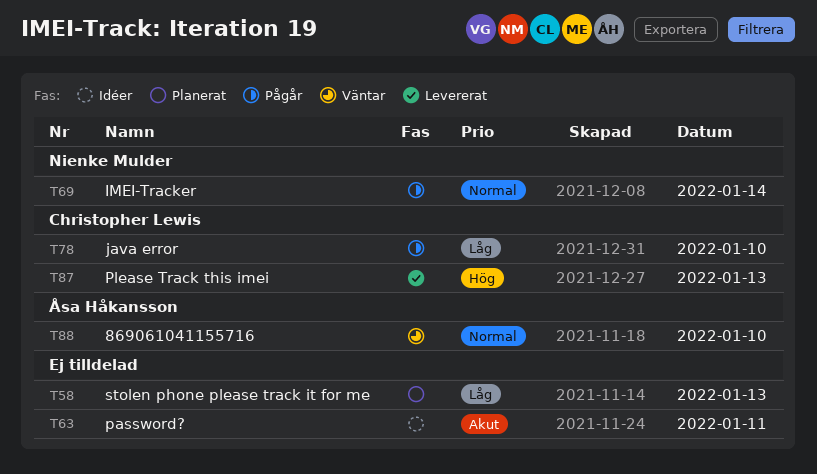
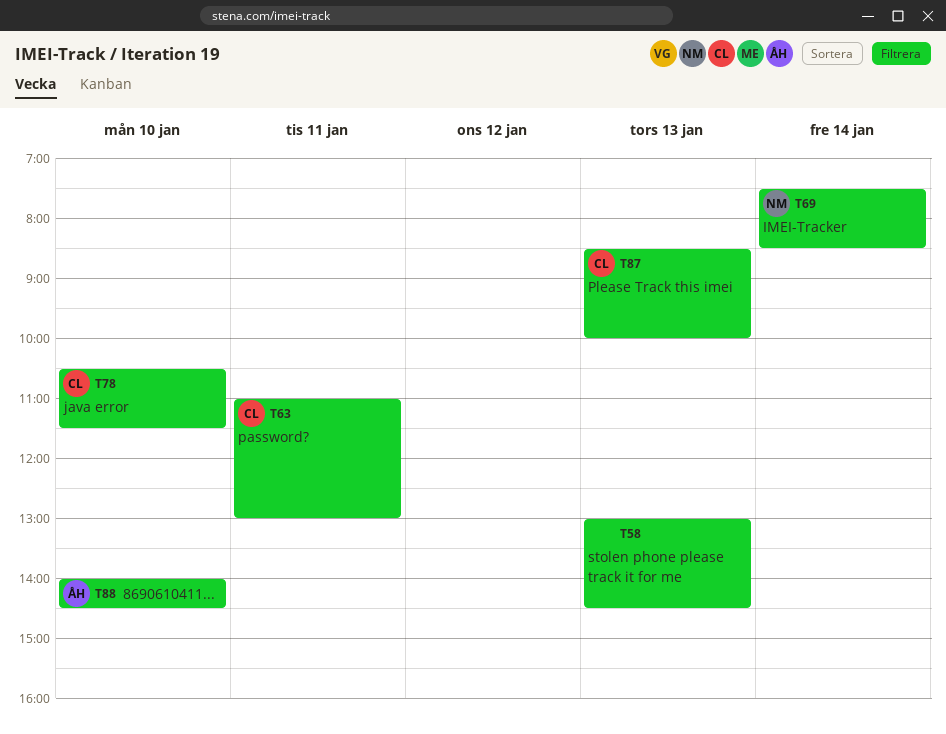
T63, owner: none -> Christopher Lewis

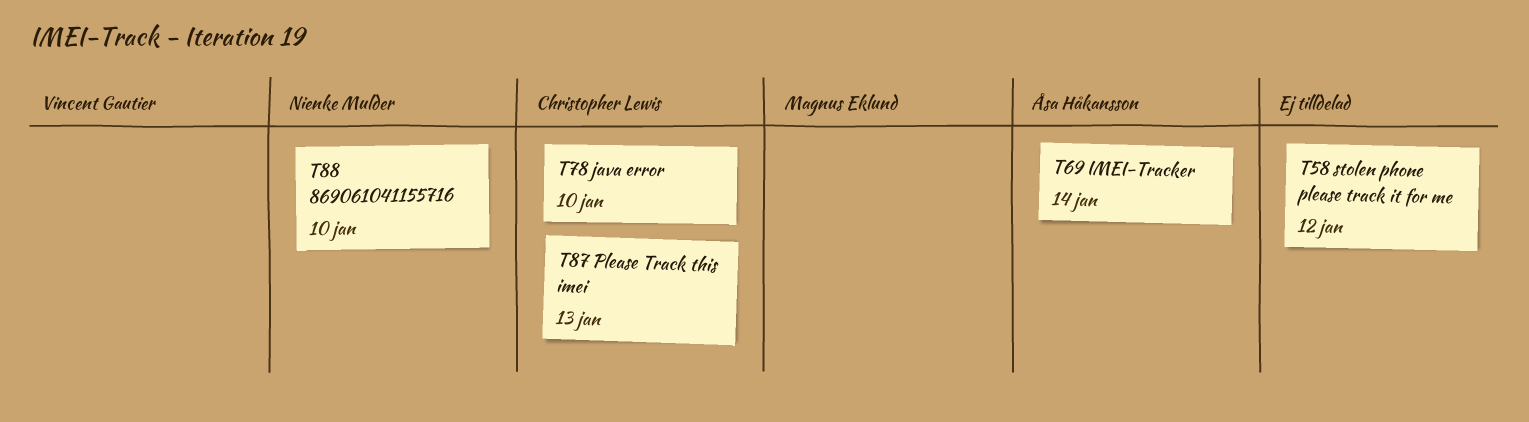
T58, day: Jan 13 -> Jan 12
T63: present -> none
T69, owner: Nienke Mulder -> Åsa Håkansson
T88, owner: Åsa Håkansson -> Nienke Mulder

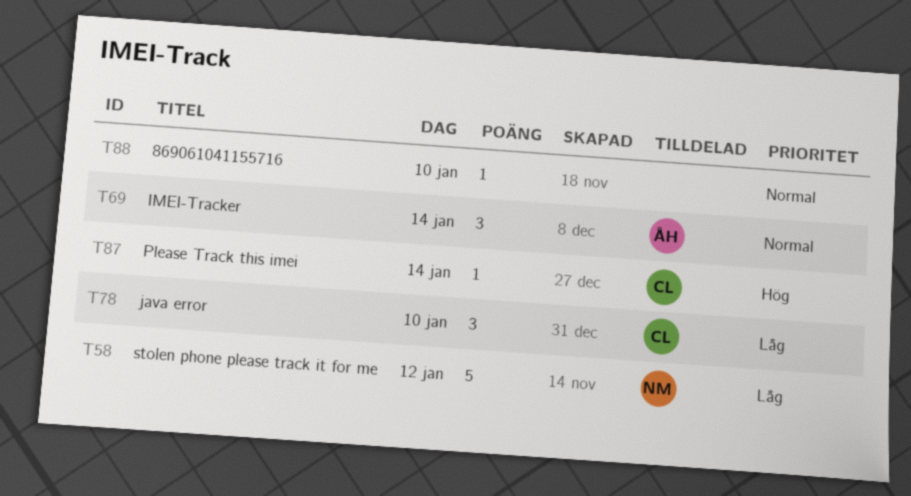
T58, owner: none -> Nienke Mulder
T87, day: Jan 13 -> Jan 14
T88, owner: Nienke Mulder -> none

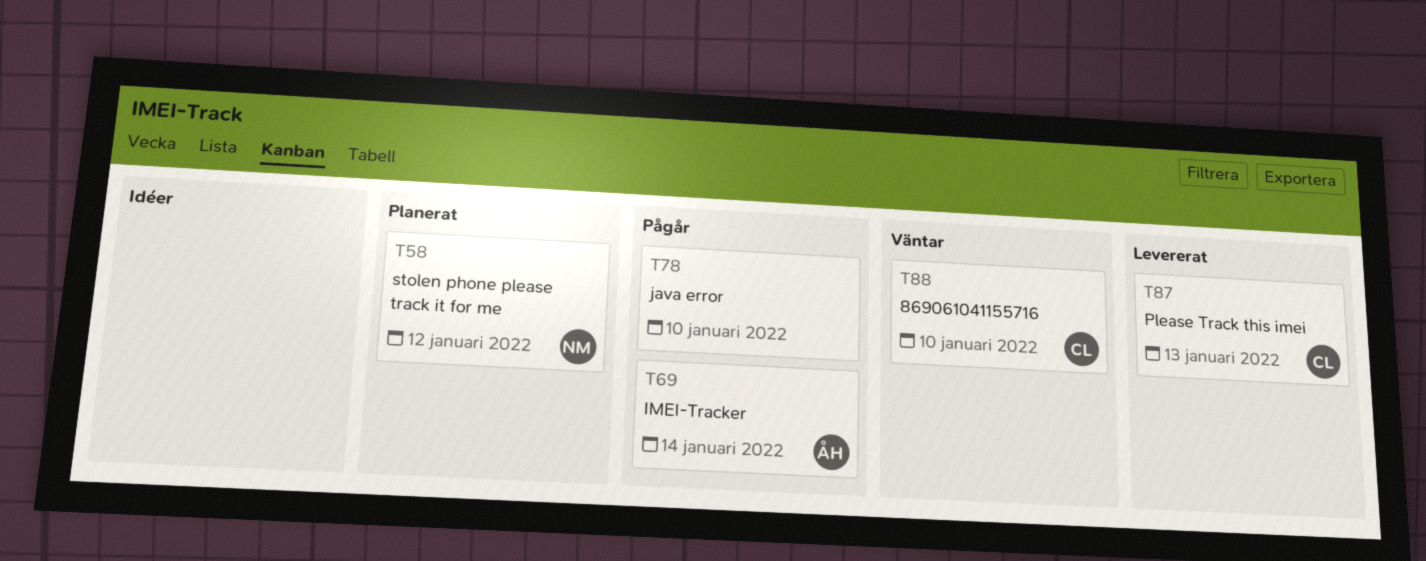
T78, owner: CL -> none
T87, day: Jan 14 -> Jan 13
T88, owner: none -> CL

